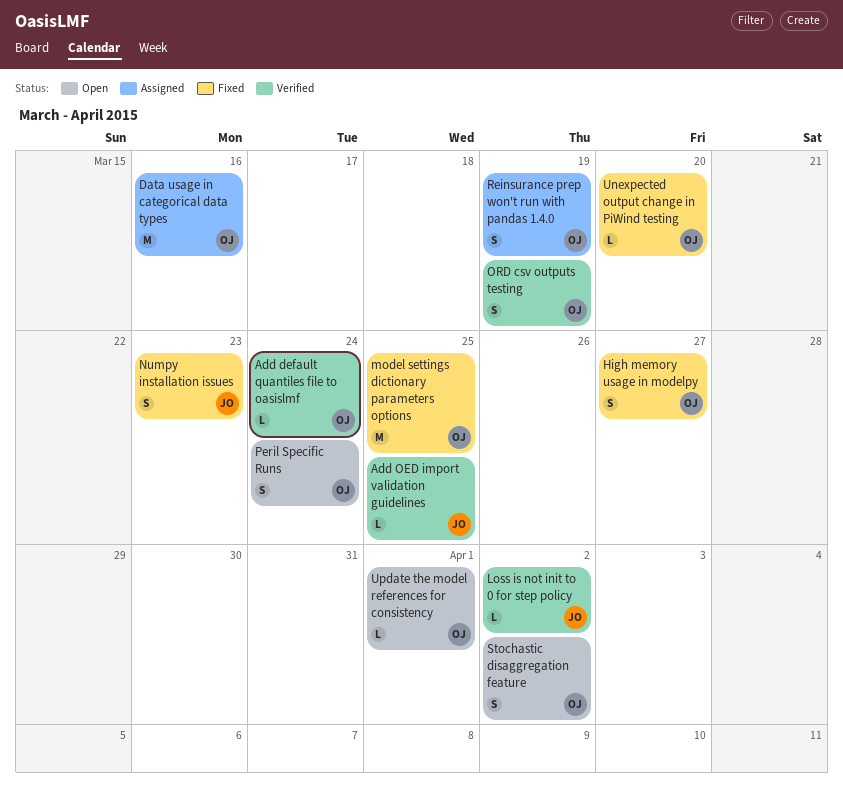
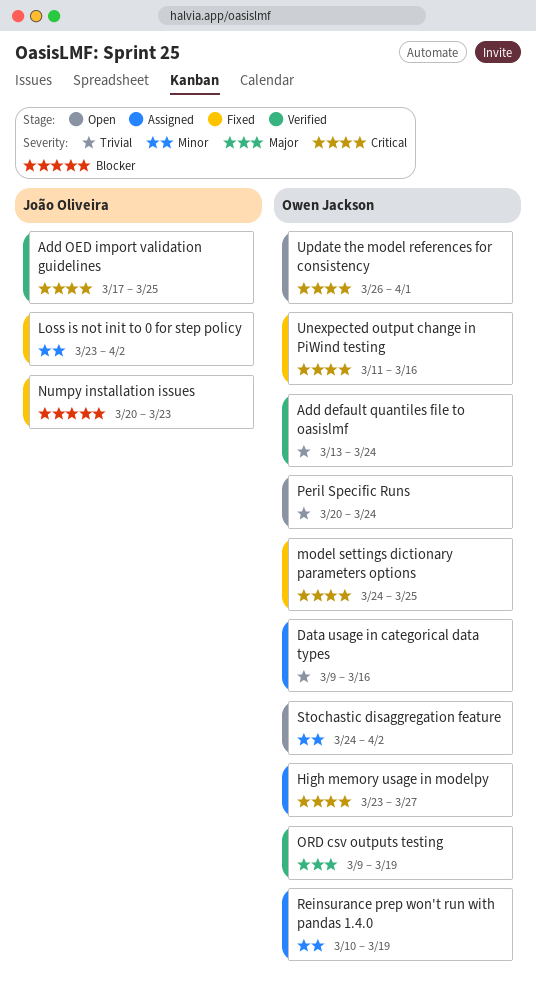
High memory usage in modelpy, status: Fixed -> Assigned
Loss is not init to 0 for step policy, status: Verified -> Fixed
Unexpected output change in PiWind testing, due: Mar 20 -> Mar 16

